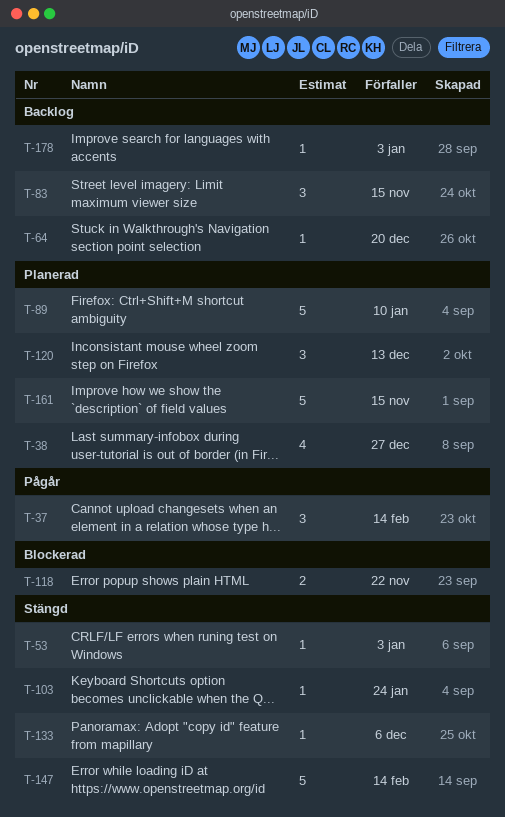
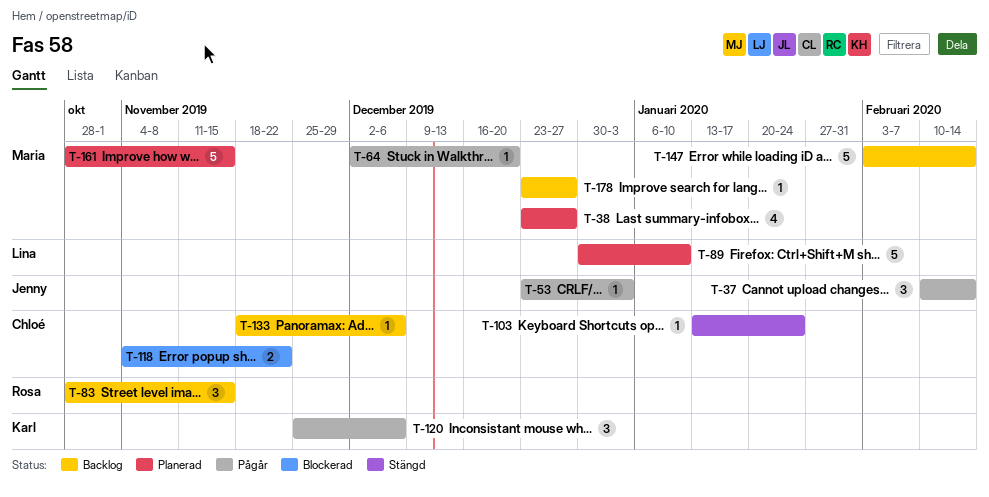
T-53, status: Stängd -> Pågår
T-64, status: Backlog -> Pågår
T-120, status: Planerad -> Pågår
T-120, due: Dec 13 -> Dec 6
T-133, status: Stängd -> Backlog
T-147, status: Stängd -> Backlog
T-178, due: Jan 3 -> Dec 27

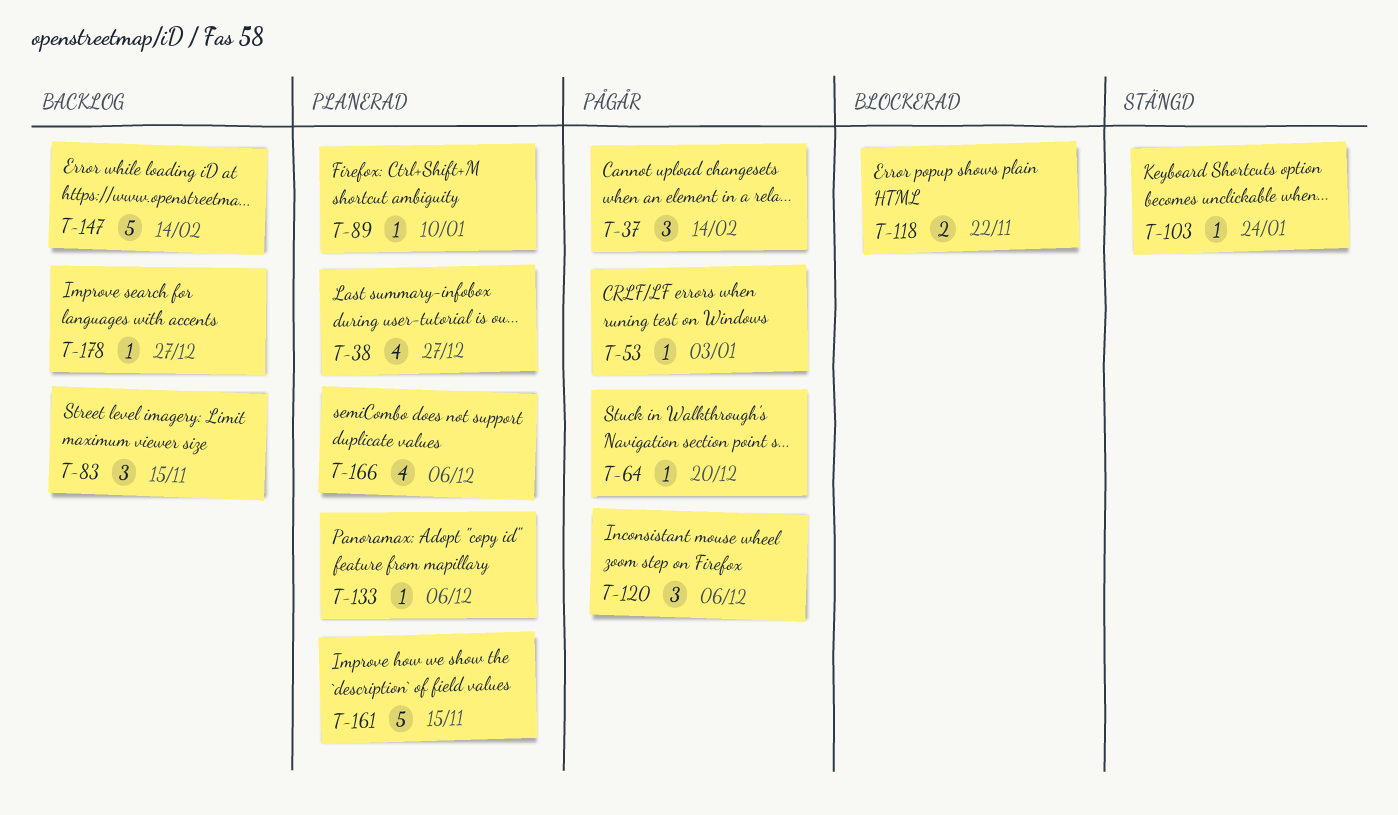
T-89, estimate: 5 -> 1
T-133, status: Backlog -> Planerad
T-166: none -> present

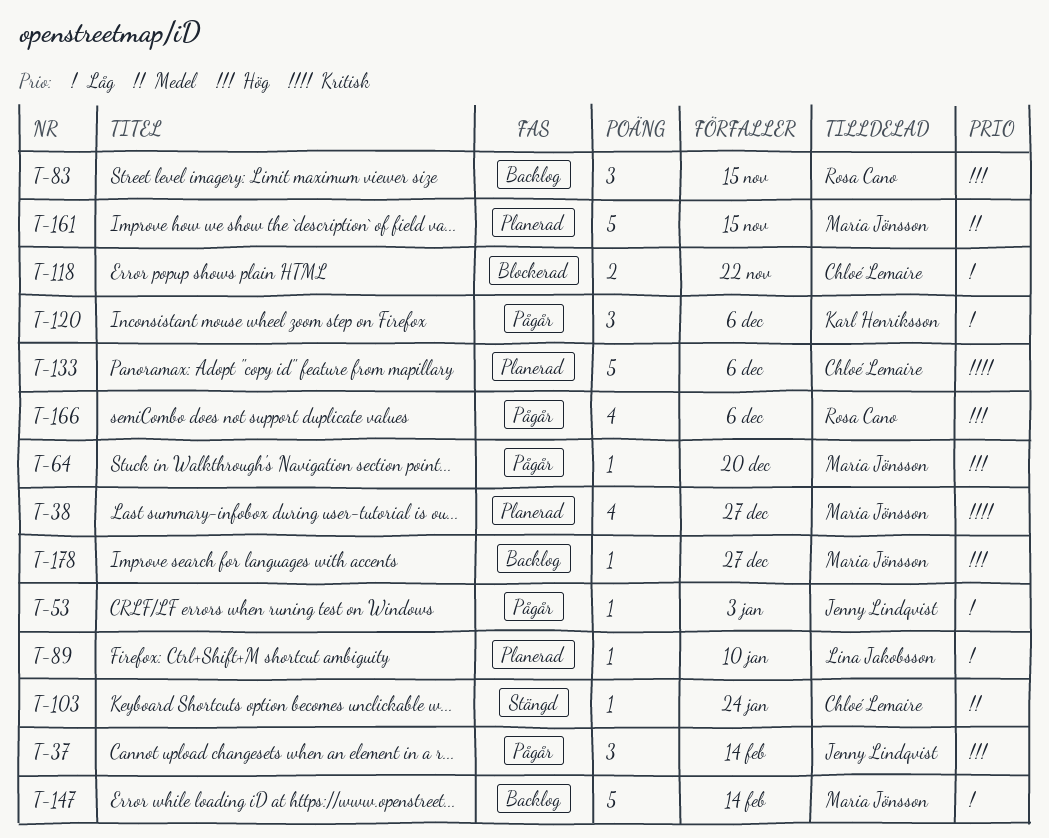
T-133, estimate: 1 -> 5
T-166, status: Planerad -> Pågår

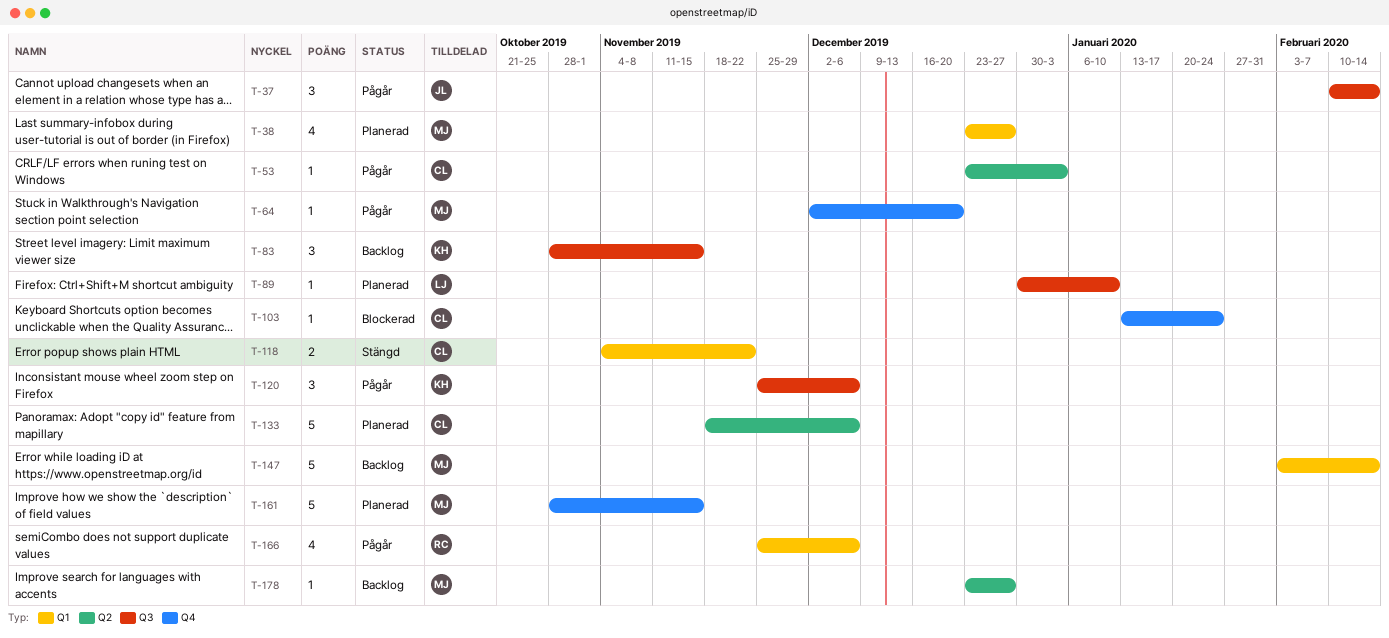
T-53, owner: Jenny Lindqvist -> Chloé Lemaire
T-83, owner: Rosa Cano -> Karl Henriksson
T-103, status: Stängd -> Blockerad
T-118, status: Blockerad -> Stängd

